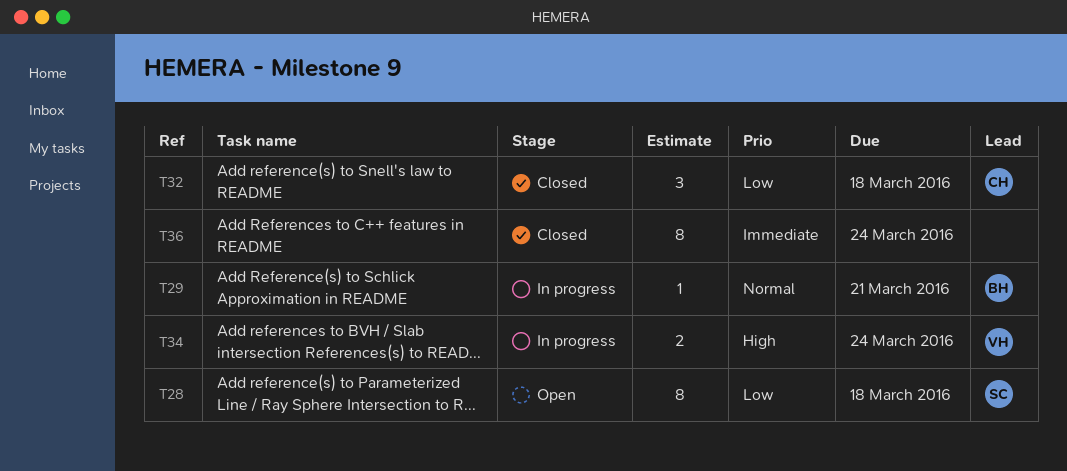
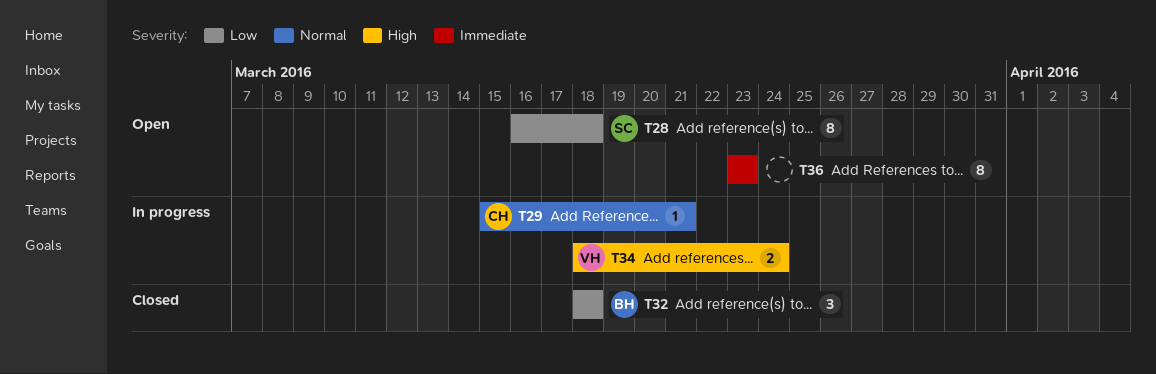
T29, owner: BH -> CH
T32, owner: CH -> BH
T36, status: Closed -> Open
T36, due: Mar 24 -> Mar 23

